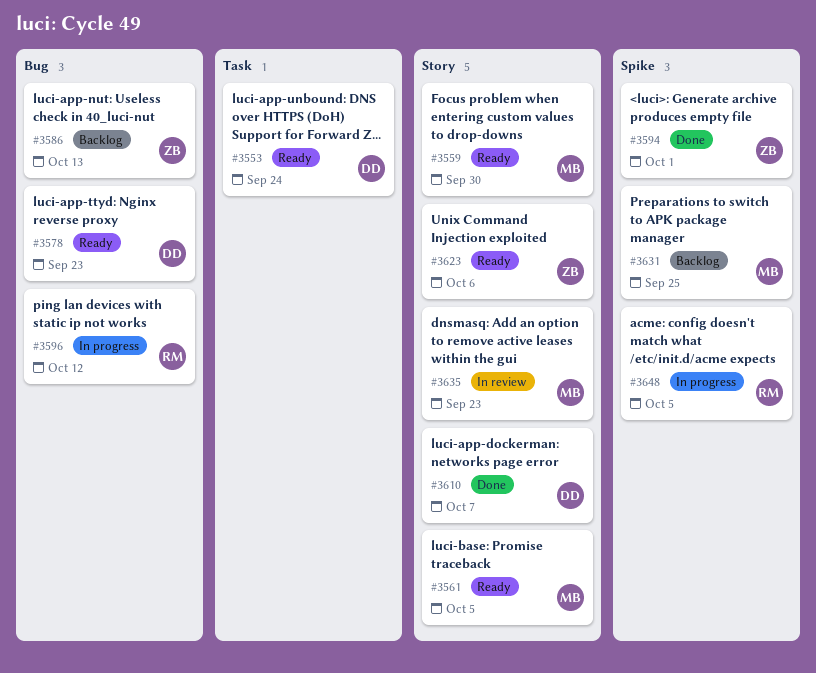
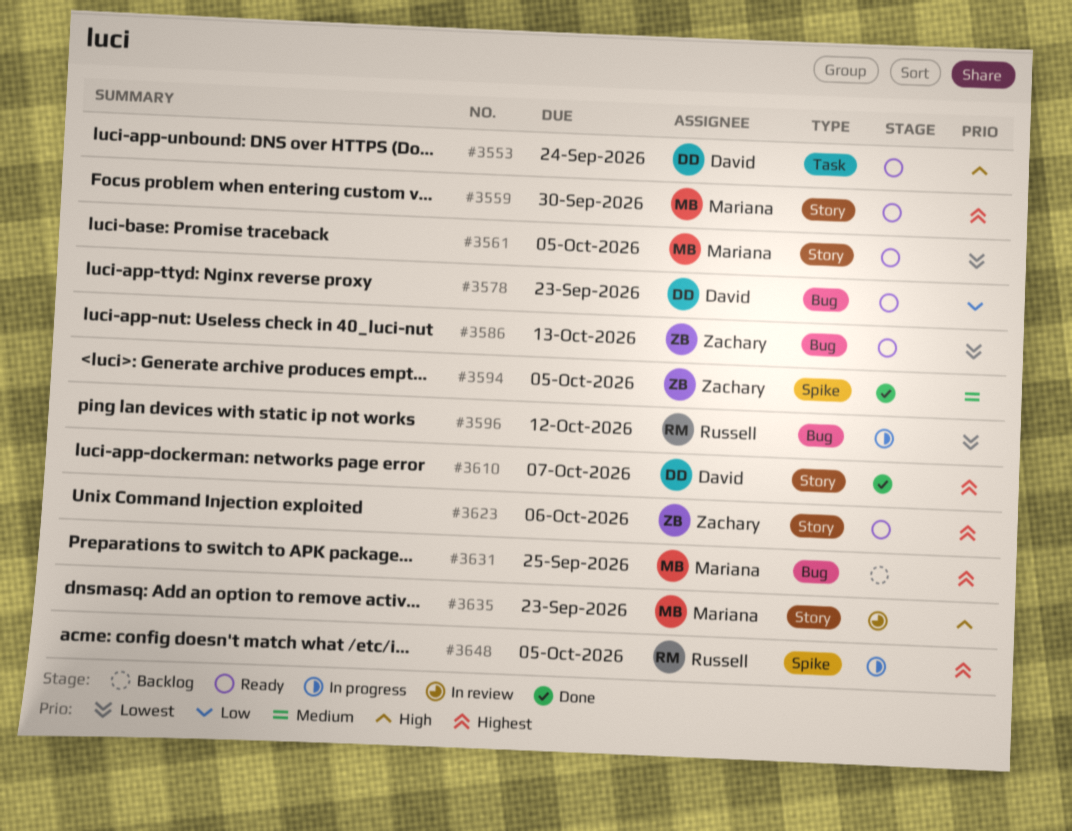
#3586, status: Backlog -> Ready
#3594, due: Oct 1 -> Oct 5
#3631, label: Spike -> Bug

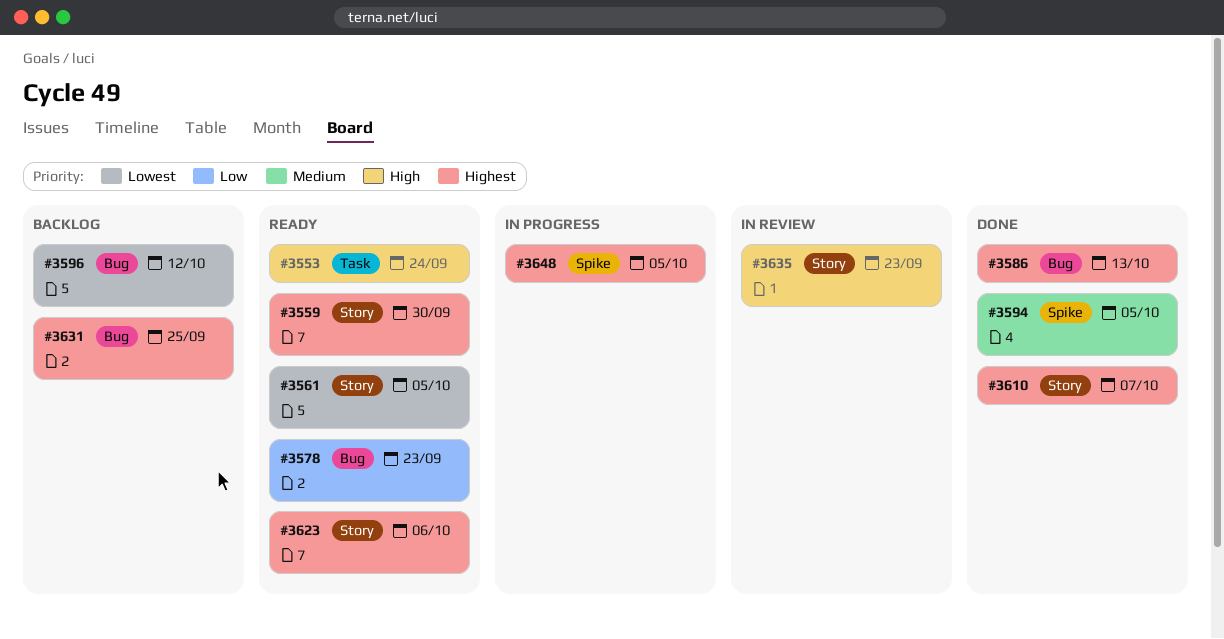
#3586, status: Ready -> Done
#3586, priority: Lowest -> Highest
#3596, status: In progress -> Backlog

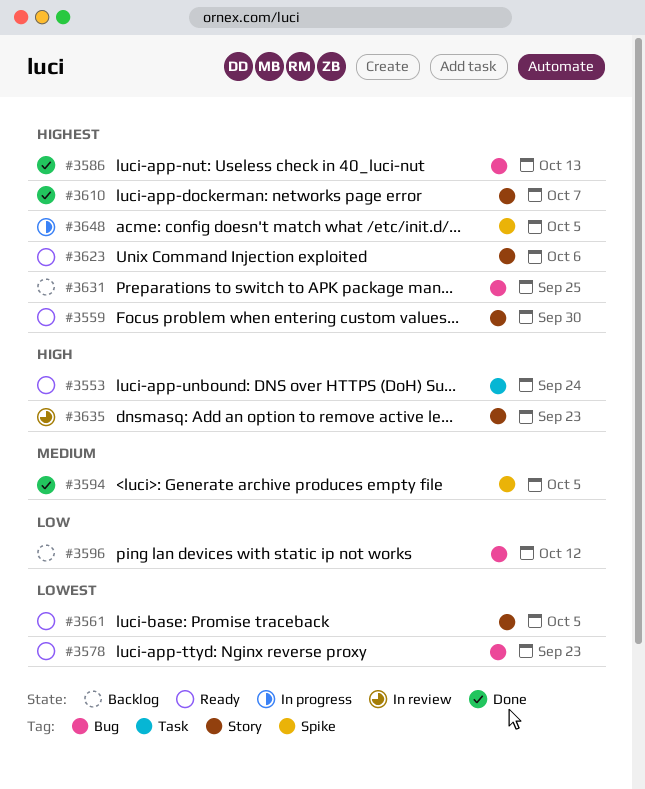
#3578, priority: Low -> Lowest
#3596, priority: Lowest -> Low

